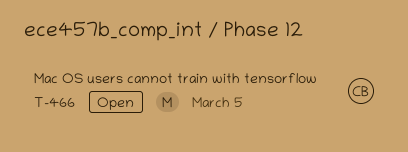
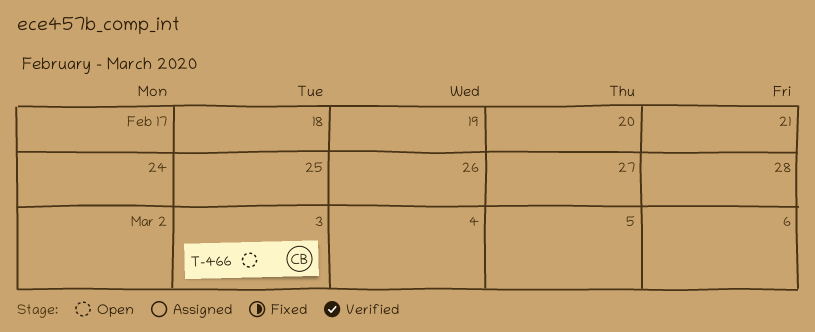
T-466, due: Mar 5 -> Mar 3

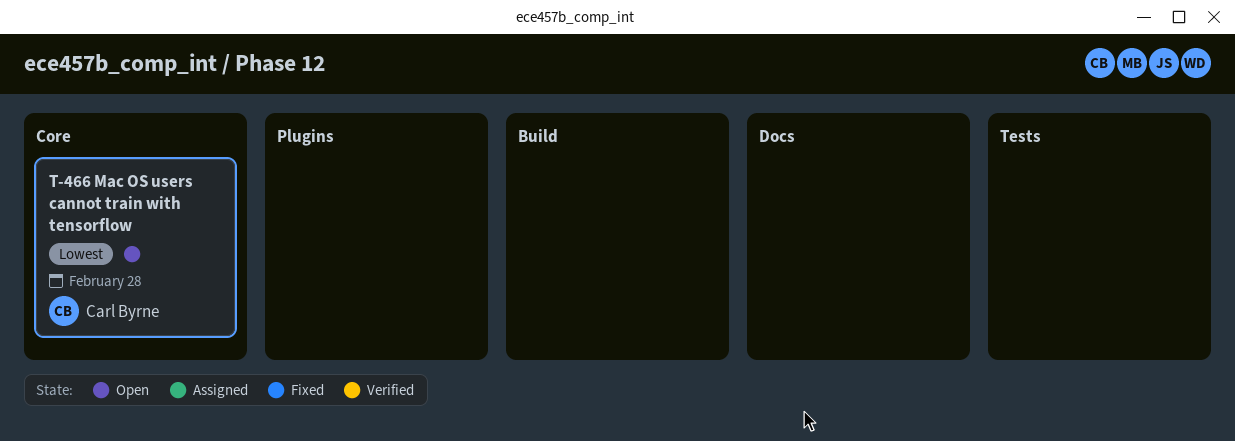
T-466, due: Mar 3 -> Feb 28

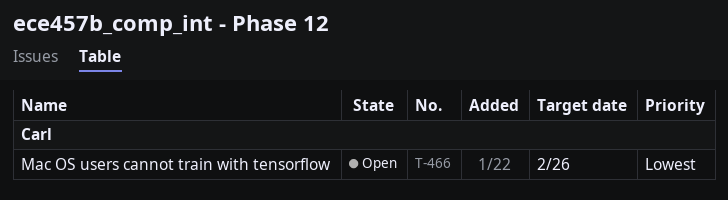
T-466, due: Feb 28 -> Feb 26

